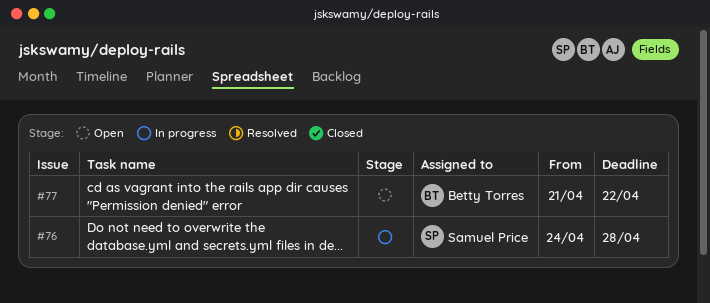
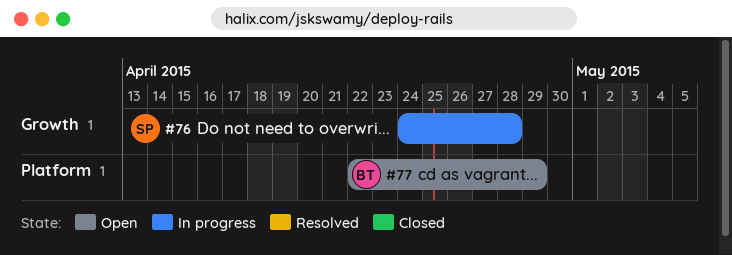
#77, start: Apr 21 -> Apr 22
#77, due: Apr 22 -> Apr 29

